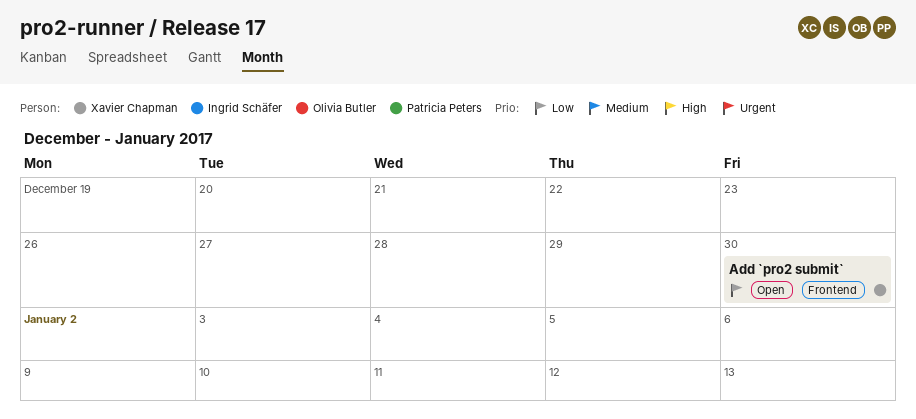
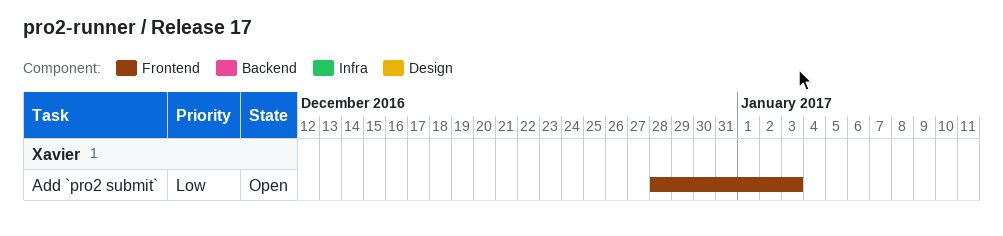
Add `pro2 submit`, due: Dec 30 -> Jan 3

